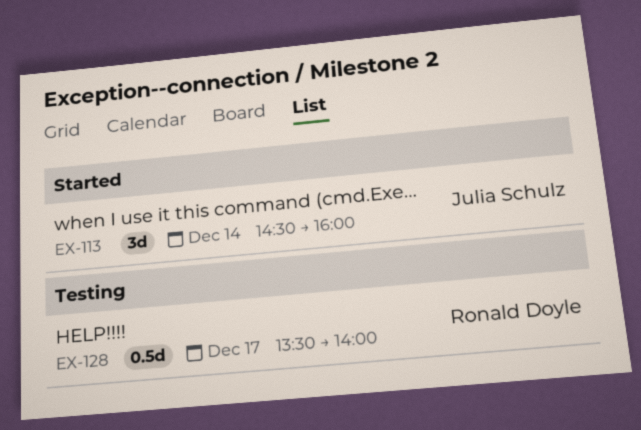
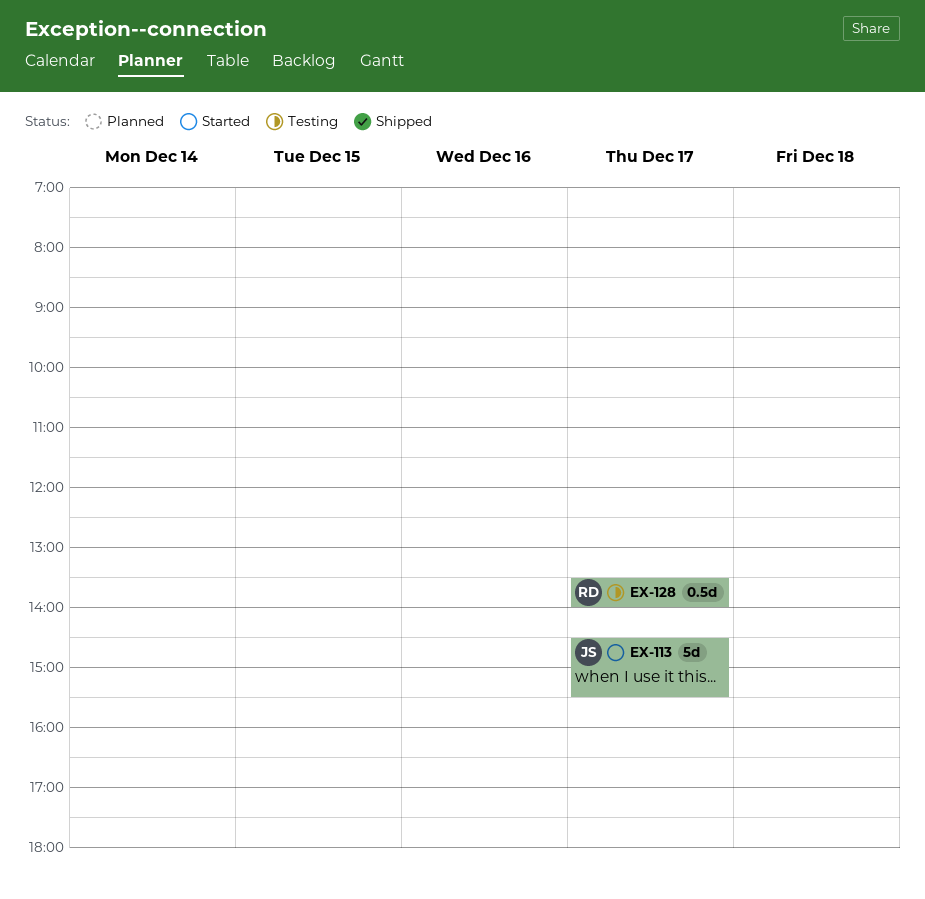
EX-113, estimate: 3d -> 5d
EX-113, day: Dec 14 -> Dec 17
EX-113, ends: 16:00 -> 15:30

